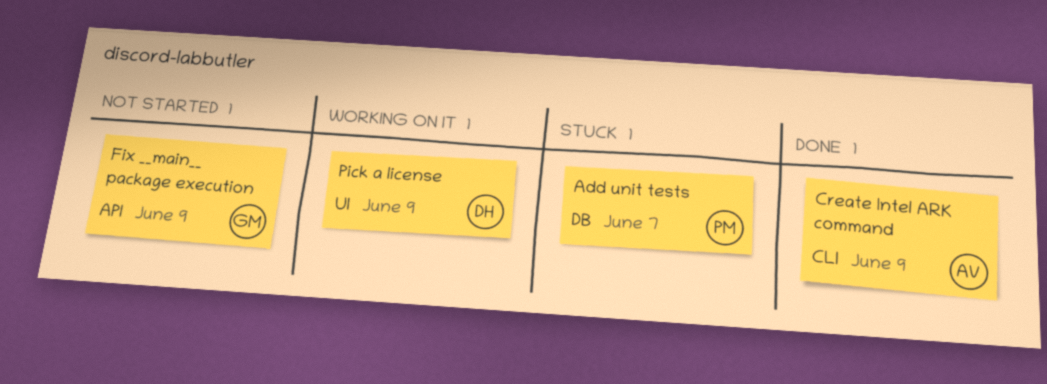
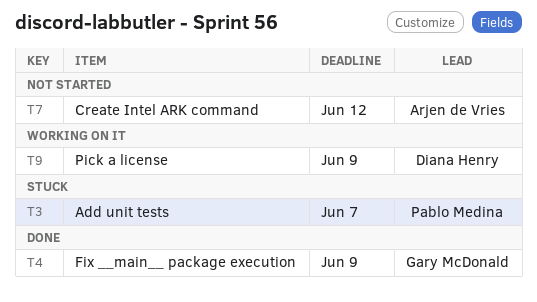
Create Intel ARK command, status: Done -> Not started
Create Intel ARK command, due: Jun 9 -> Jun 12
Fix __main__ package execution, status: Not started -> Done

